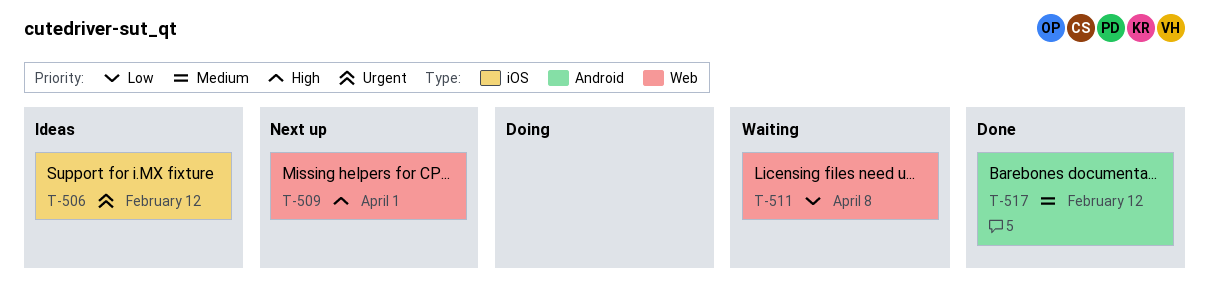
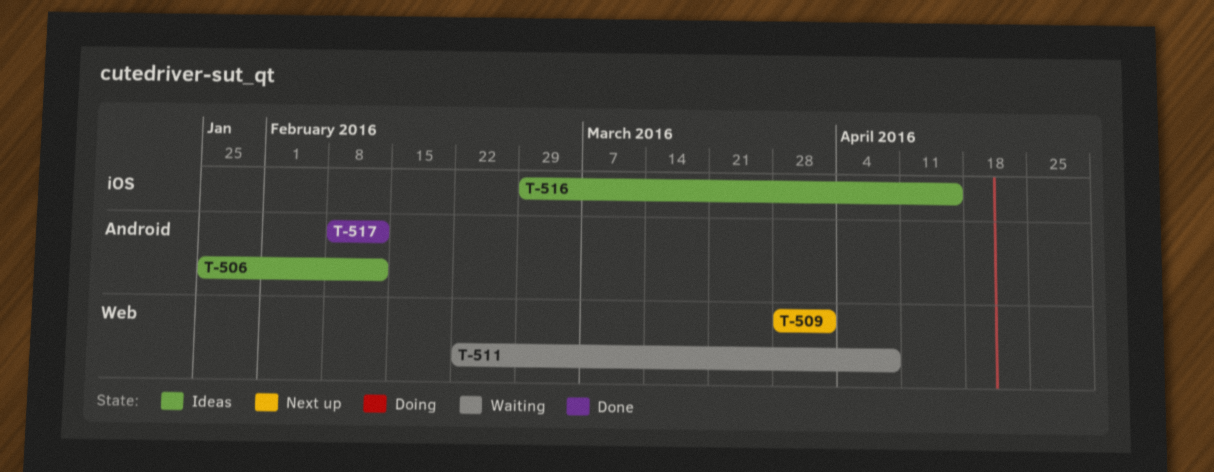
T-506, label: iOS -> Android
T-516: none -> present

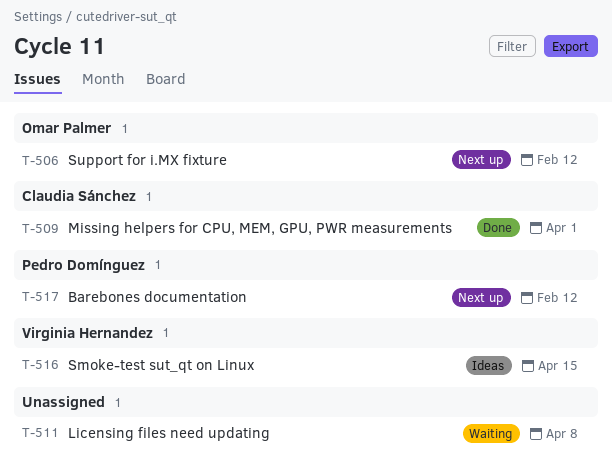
T-506, status: Ideas -> Next up
T-509, status: Next up -> Done
T-517, status: Done -> Next up

